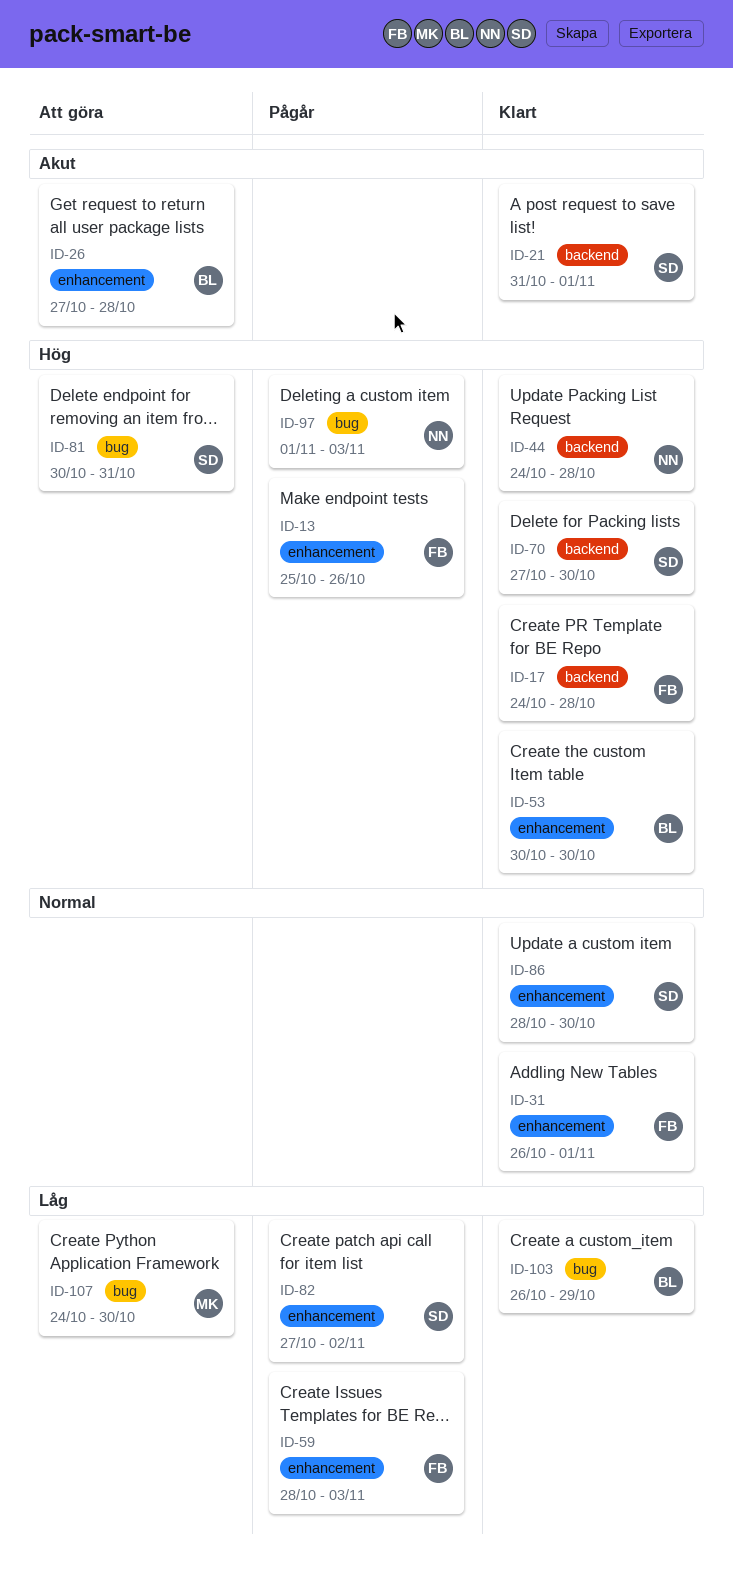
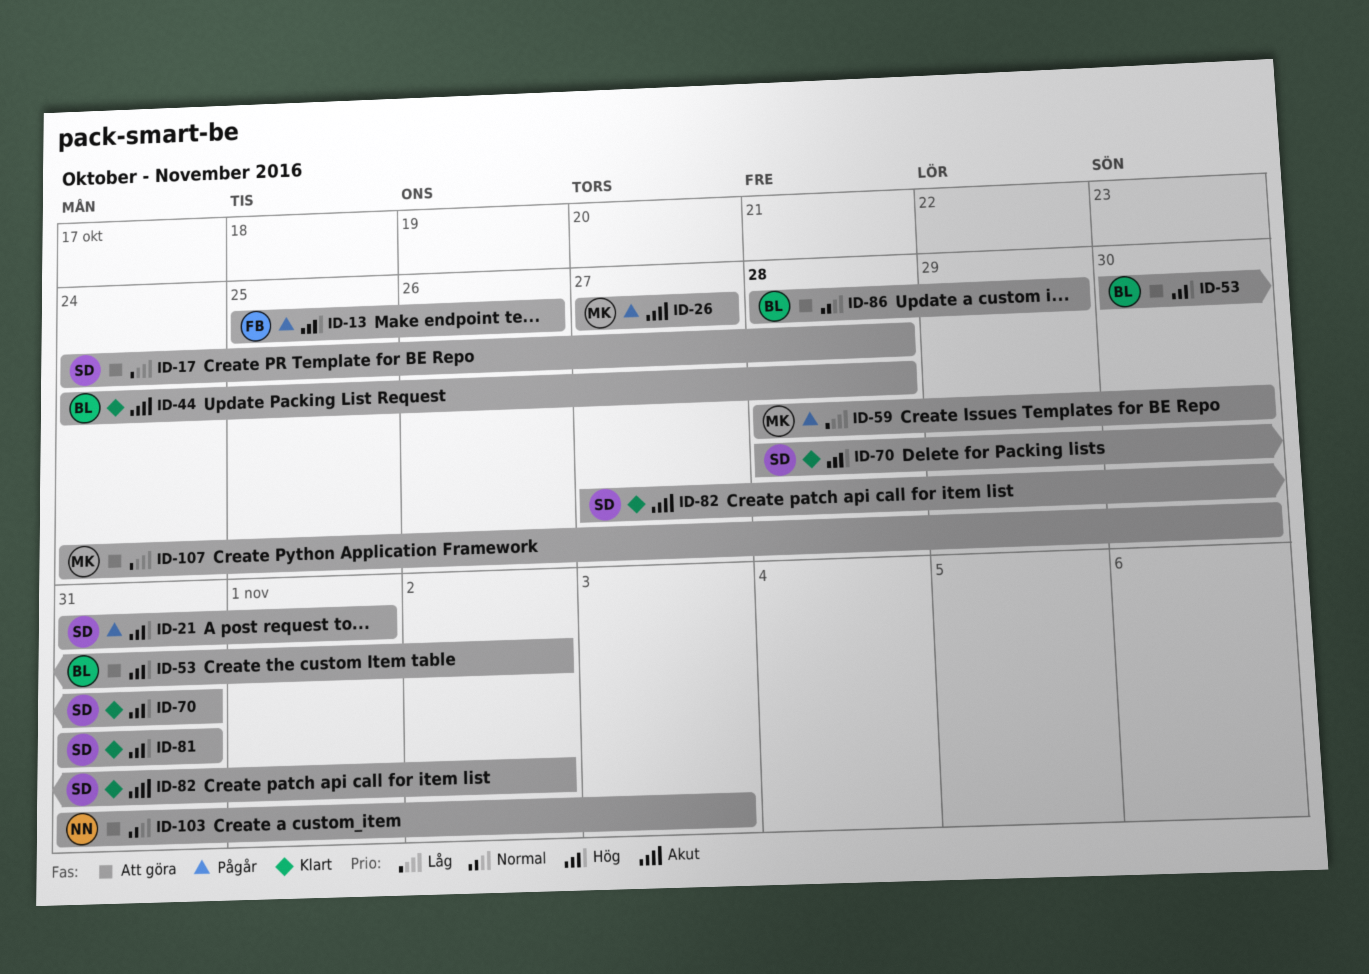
ID-17, status: Klart -> Att göra
ID-17, owner: FB -> SD
ID-17, priority: Hög -> Låg
ID-21, status: Klart -> Pågår
ID-21, priority: Akut -> Hög
ID-26, status: Att göra -> Pågår
ID-26, owner: BL -> MK
ID-26, due: Oct 28 -> Oct 27
ID-31: present -> none
ID-44, owner: NN -> BL
ID-44, priority: Hög -> Akut
ID-53, status: Klart -> Att göra
ID-53, due: Oct 30 -> Nov 2
ID-59, owner: FB -> MK
ID-59, due: Nov 3 -> Oct 30
ID-70, start: Oct 27 -> Oct 28
ID-70, due: Oct 30 -> Oct 31
ID-81, status: Att göra -> Klart
ID-81, start: Oct 30 -> Oct 31
ID-82, status: Pågår -> Klart
ID-82, priority: Låg -> Akut
ID-86, status: Klart -> Att göra
ID-86, owner: SD -> BL
ID-86, due: Oct 30 -> Oct 29
ID-97: present -> none
ID-103, status: Klart -> Att göra
ID-103, owner: BL -> NN
ID-103, priority: Låg -> Normal
ID-103, start: Oct 26 -> Oct 31
ID-103, due: Oct 29 -> Nov 3

